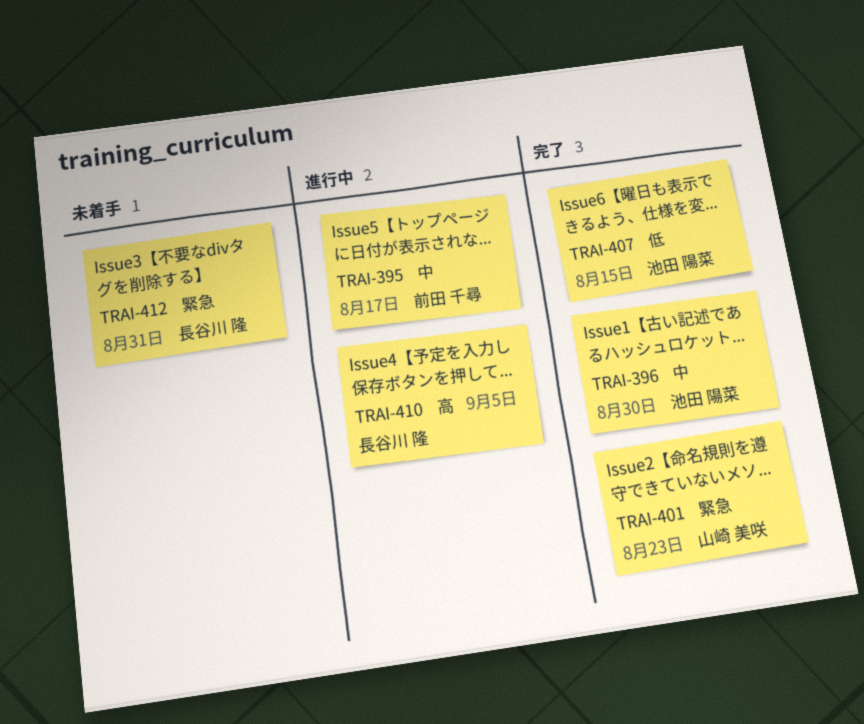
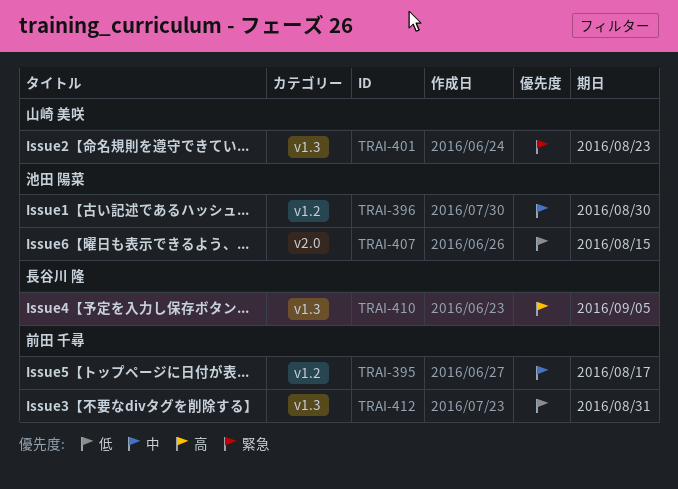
TRAI-412, owner: 長谷川 隆 -> 前田 千尋
TRAI-412, priority: 緊急 -> 低

